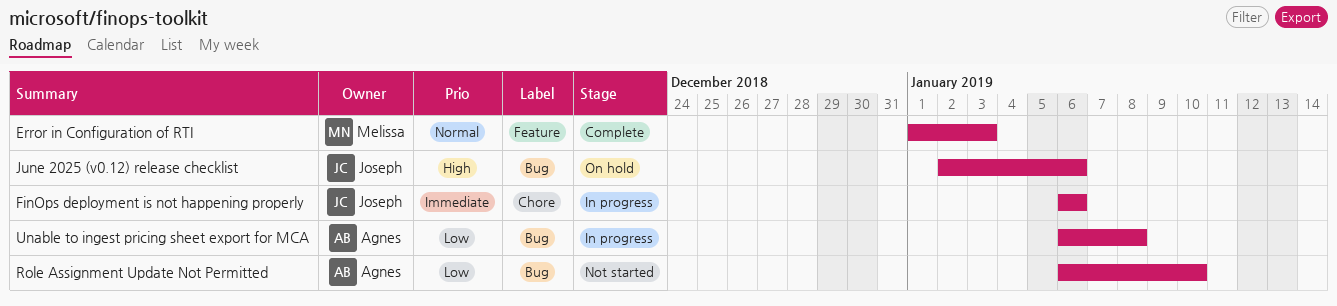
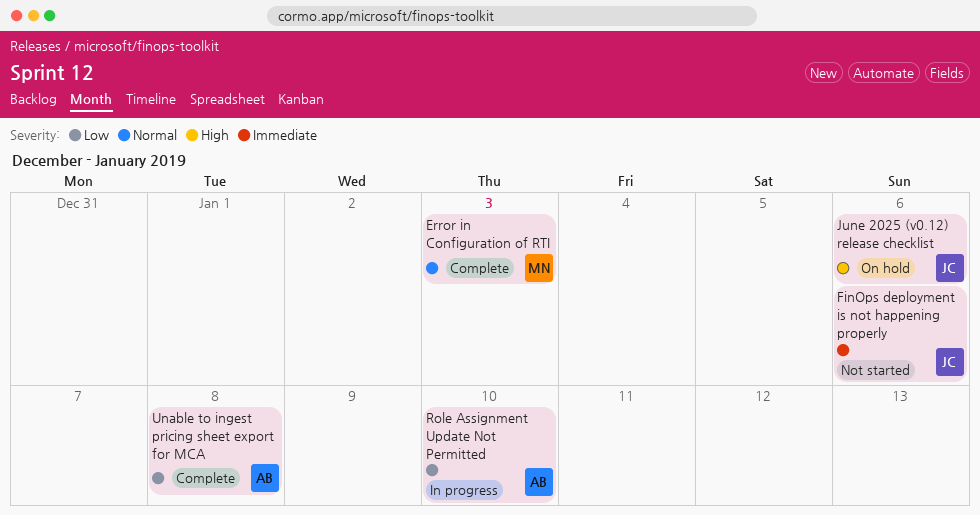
FinOps deployment is not happening properly, status: In progress -> Not started
Role Assignment Update Not Permitted, status: Not started -> In progress
Unable to ingest pricing sheet export for MCA, status: In progress -> Complete

